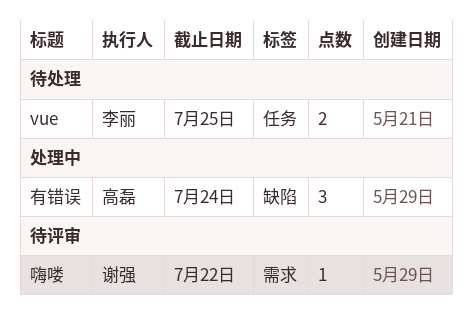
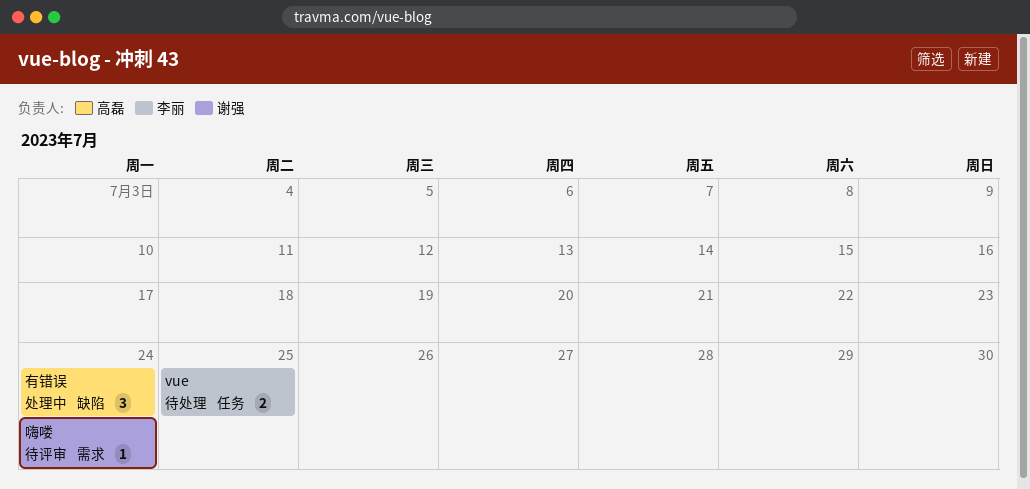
嗨喽, due: Jul 22 -> Jul 24

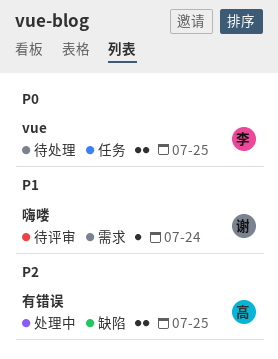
有错误, estimate: 3 -> 2
有错误, due: Jul 24 -> Jul 25

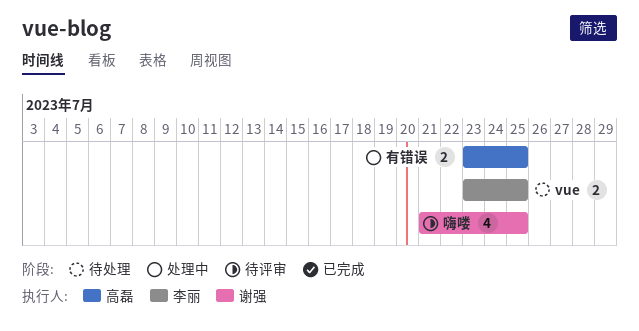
嗨喽, estimate: 1 -> 4
嗨喽, due: Jul 24 -> Jul 25

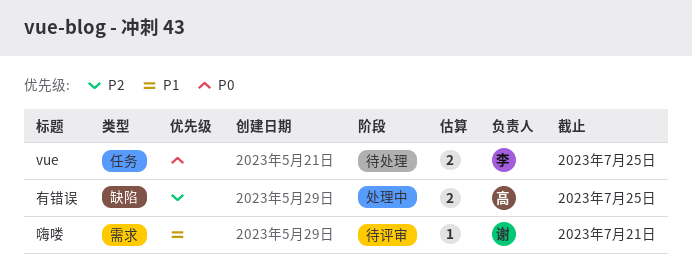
嗨喽, estimate: 4 -> 1
嗨喽, due: Jul 25 -> Jul 21

